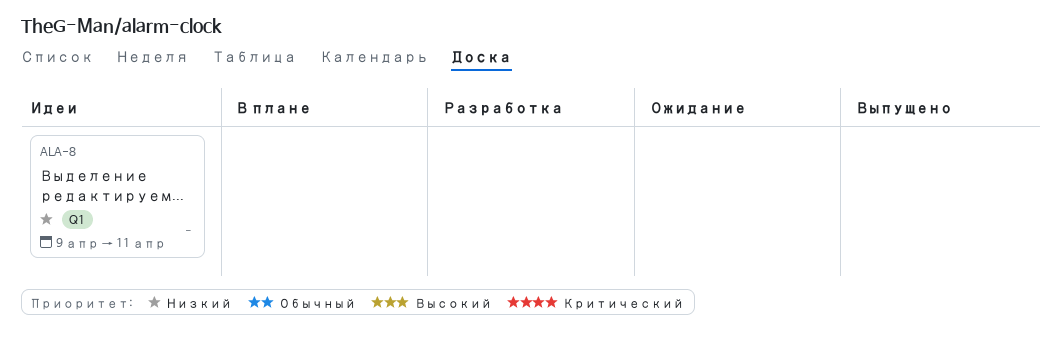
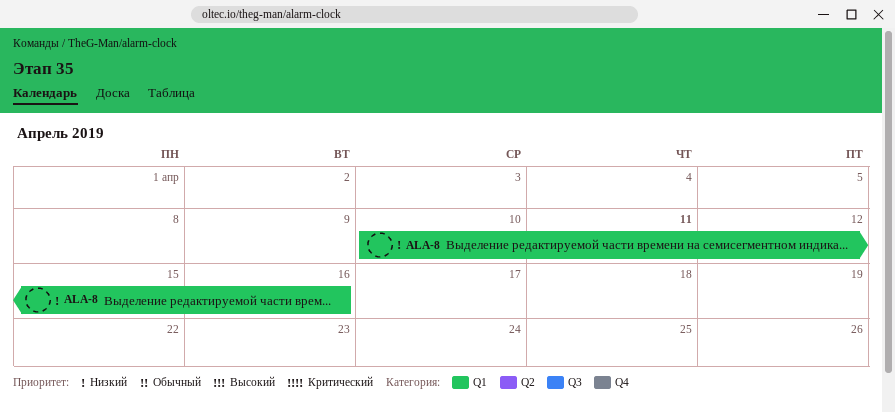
ALA-8, start: Apr 9 -> Apr 10
ALA-8, due: Apr 11 -> Apr 16

